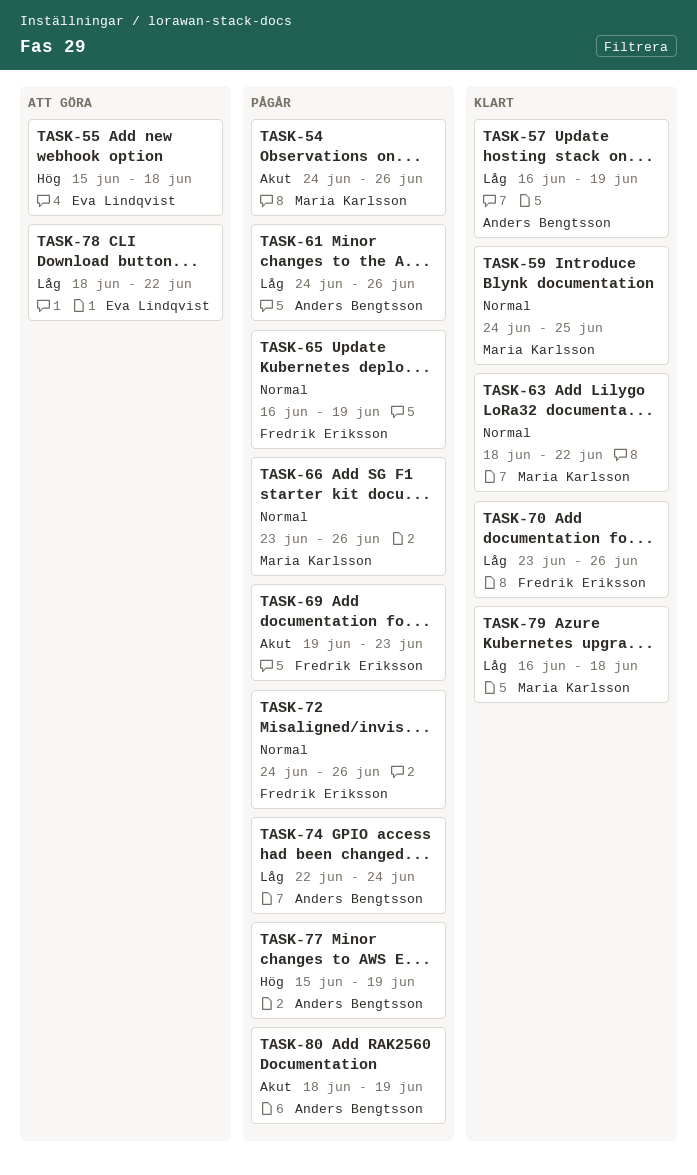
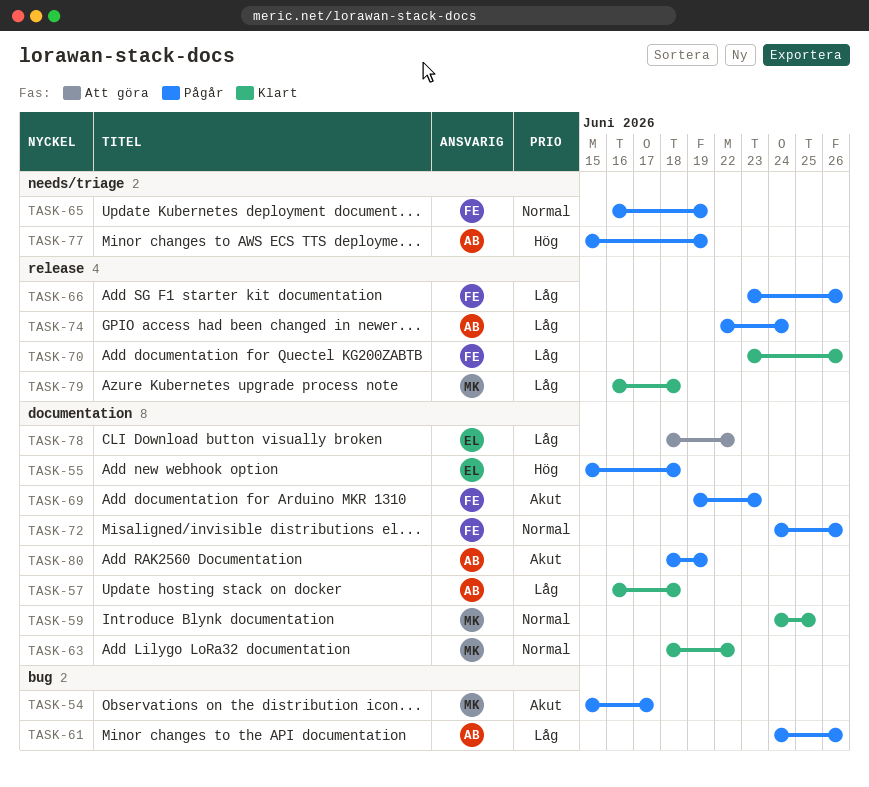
TASK-54, start: Jun 24 -> Jun 15
TASK-54, due: Jun 26 -> Jun 17
TASK-55, status: Att göra -> Pågår
TASK-57, due: Jun 19 -> Jun 18
TASK-66, owner: Maria Karlsson -> Fredrik Eriksson
TASK-66, priority: Normal -> Låg

